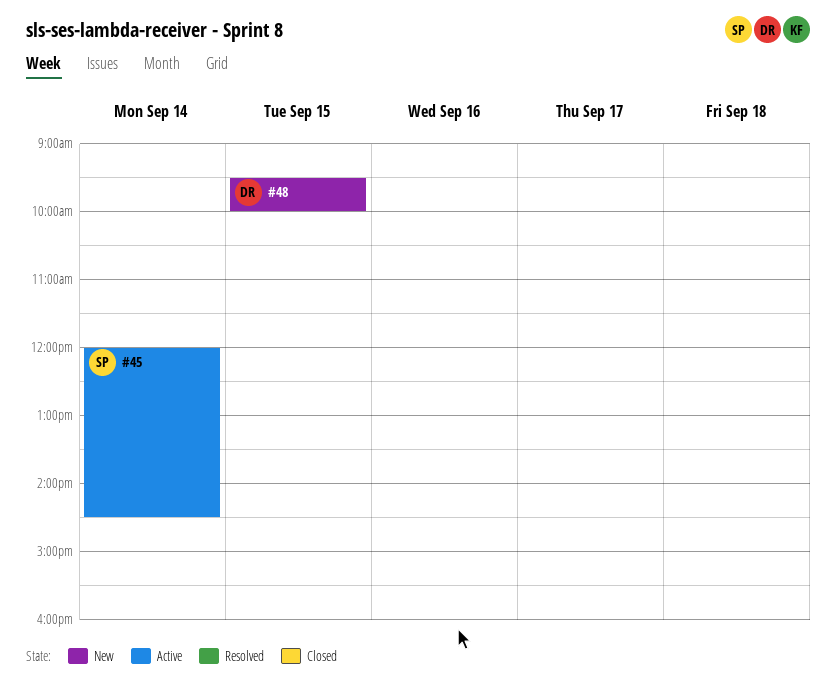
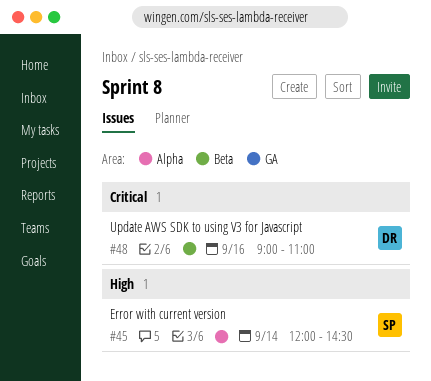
#48, day: Sep 15 -> Sep 16
#48, begins: 09:30 -> 09:00
#48, ends: 10:00 -> 11:00

